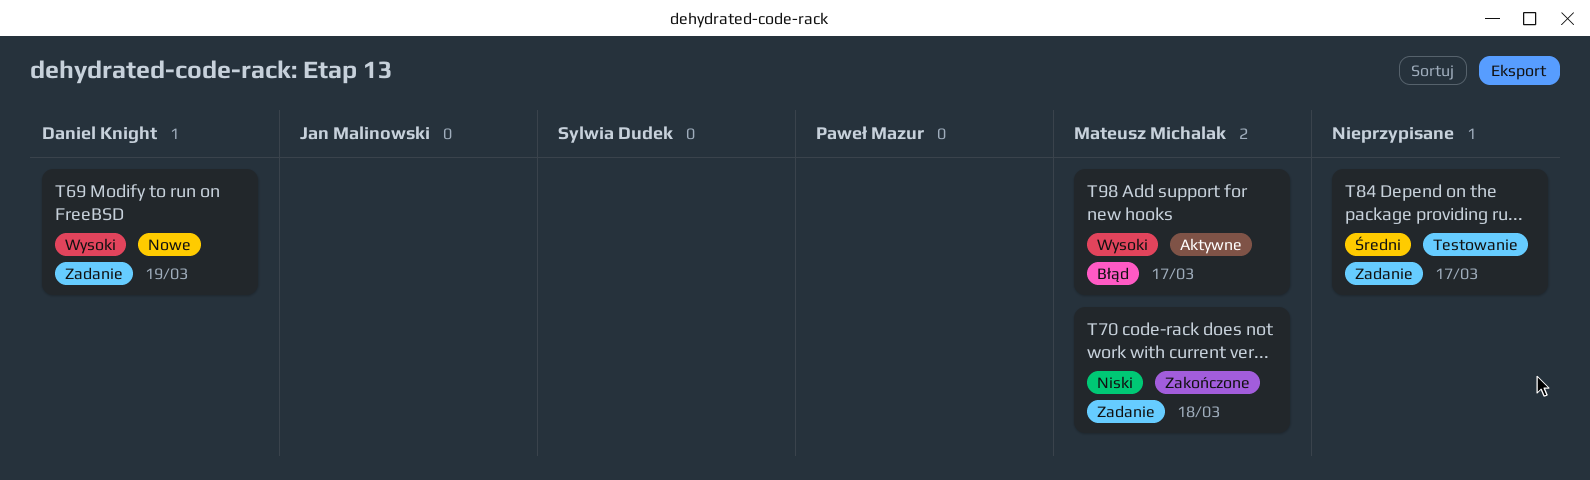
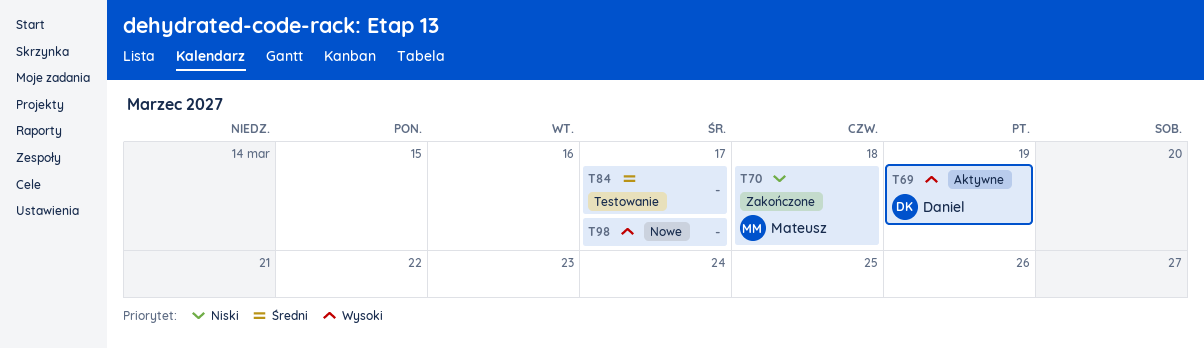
T69, status: Nowe -> Aktywne
T98, status: Aktywne -> Nowe
T98, owner: Mateusz Michalak -> none

